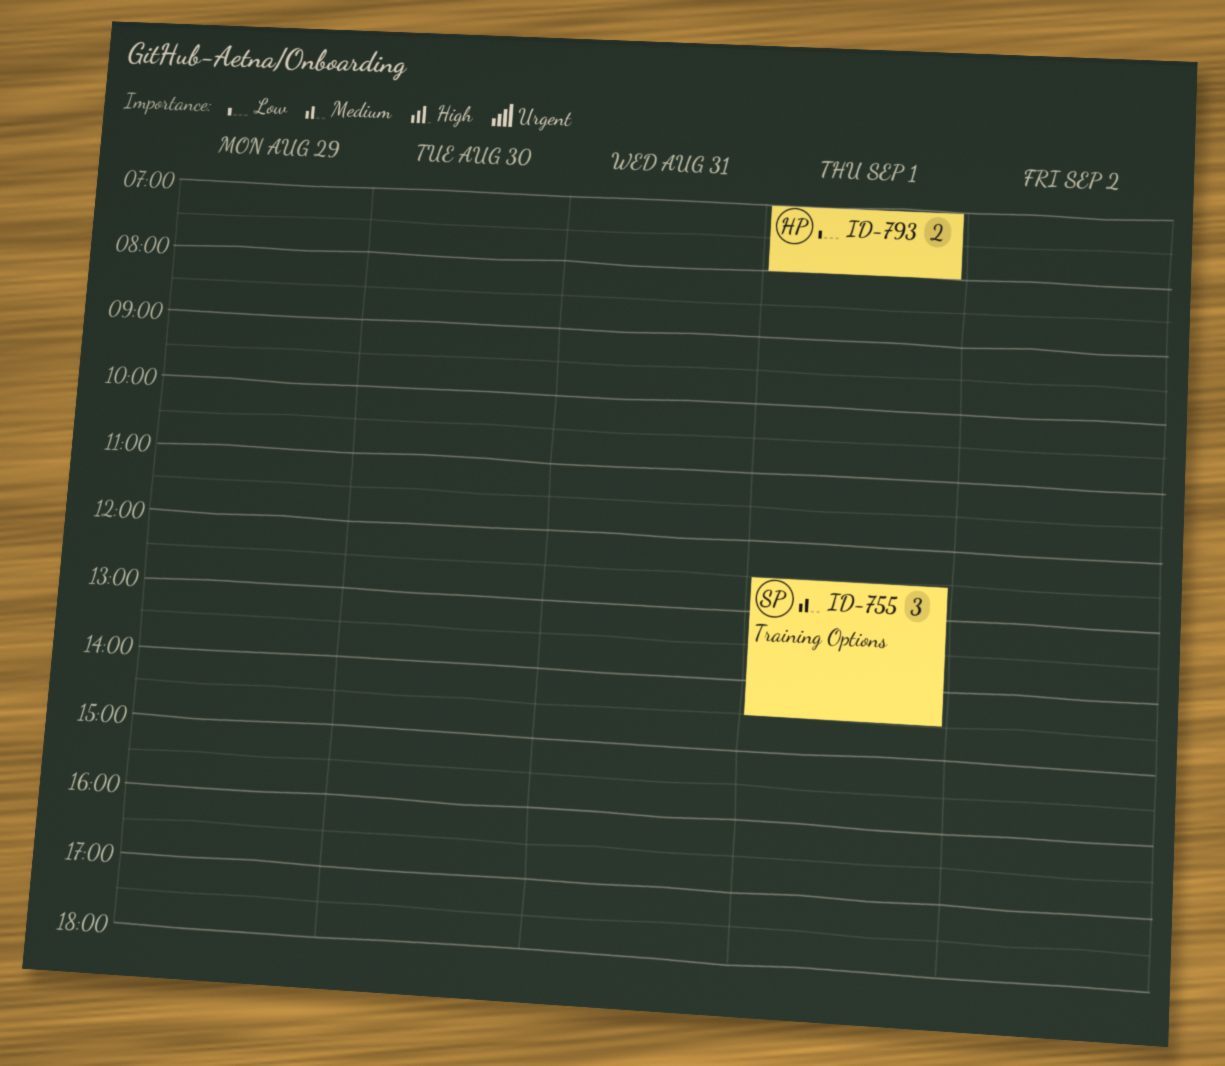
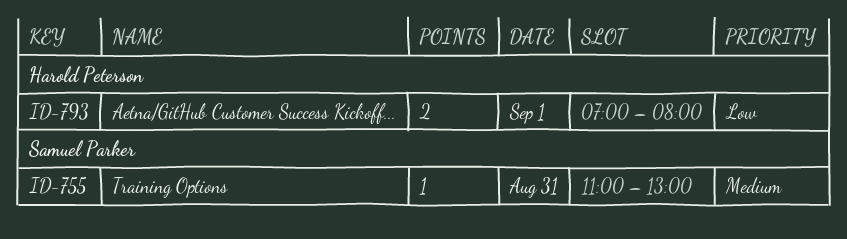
ID-755, estimate: 3 -> 1
ID-755, day: Sep 1 -> Aug 31
ID-755, begins: 12:30 -> 11:00
ID-755, ends: 14:30 -> 13:00

